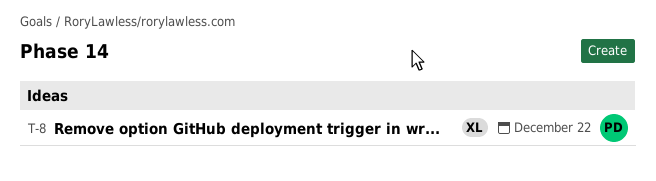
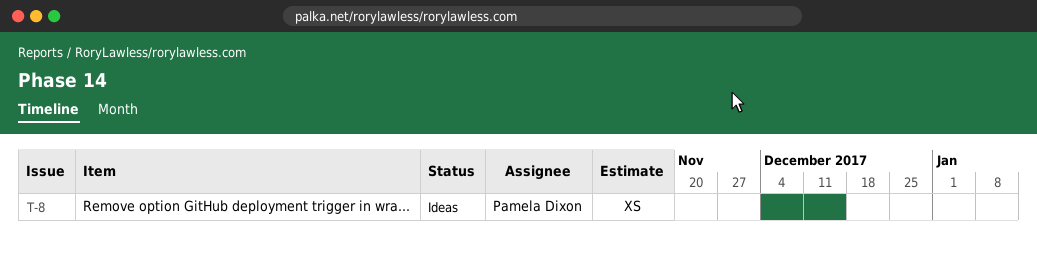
T-8, estimate: XL -> XS
T-8, due: Dec 22 -> Dec 15

